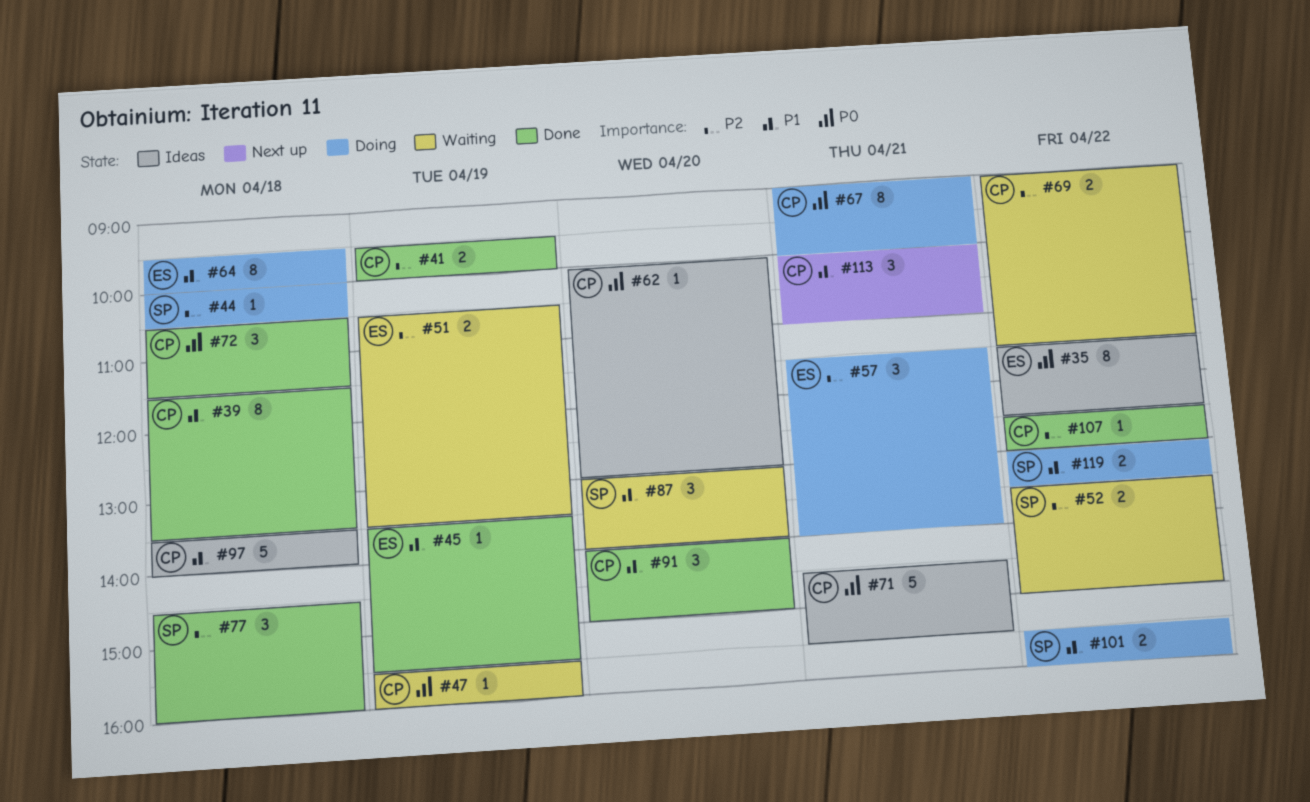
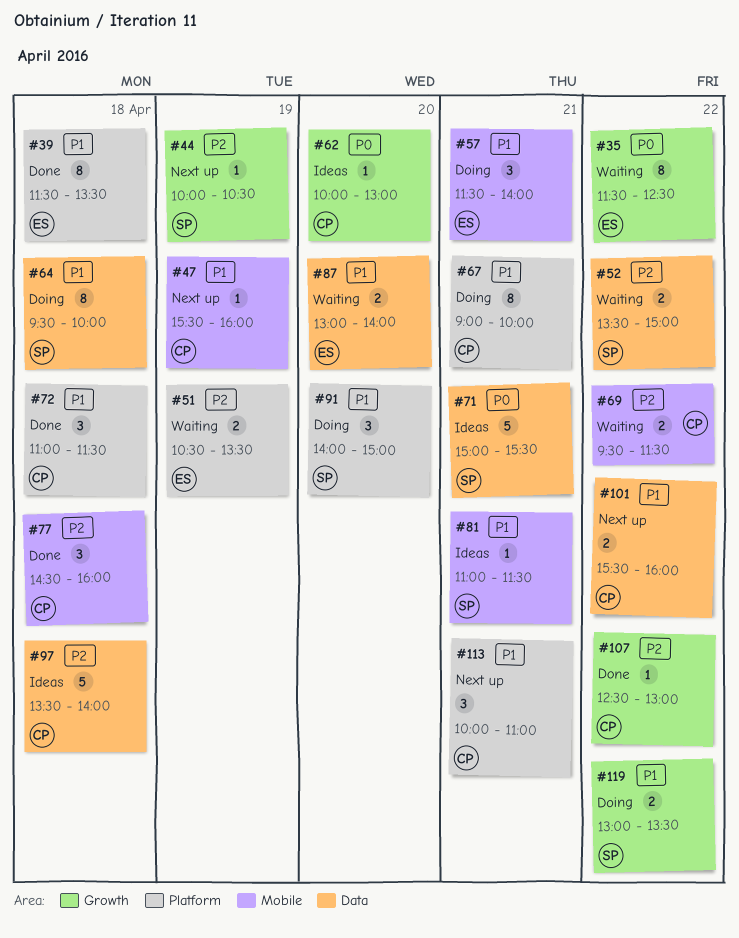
#35, status: Ideas -> Waiting
#39, owner: CP -> ES
#41: present -> none
#44, status: Doing -> Next up
#44, day: Apr 18 -> Apr 19
#45: present -> none
#47, status: Waiting -> Next up
#47, priority: P0 -> P1
#57, priority: P2 -> P1
#64, owner: ES -> SP
#67, priority: P0 -> P1
#69, begins: 09:00 -> 09:30
#71, owner: CP -> SP
#71, begins: 14:30 -> 15:00
#72, priority: P0 -> P1
#72, begins: 10:30 -> 11:00
#77, owner: SP -> CP
#81: none -> present
#87, owner: SP -> ES
#87, estimate: 3 -> 2
#91, status: Done -> Doing
#91, owner: CP -> SP
#97, priority: P1 -> P2
#101, status: Doing -> Next up
#101, owner: SP -> CP

